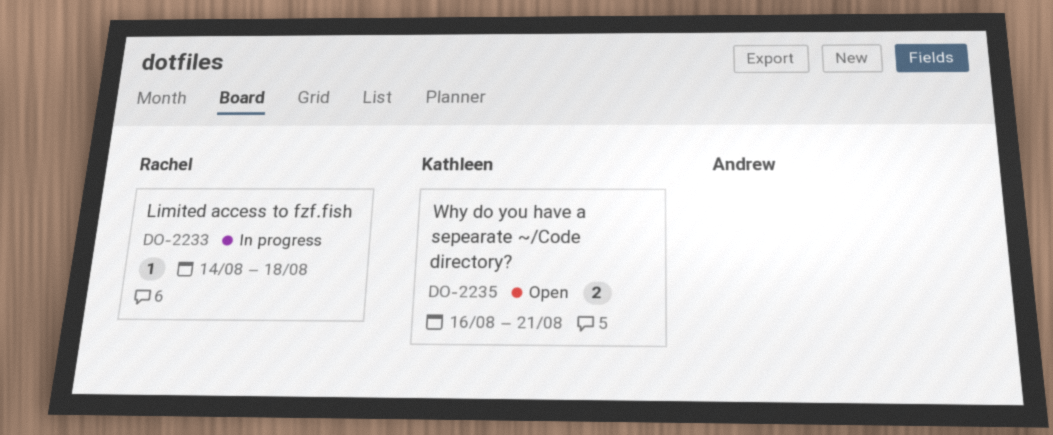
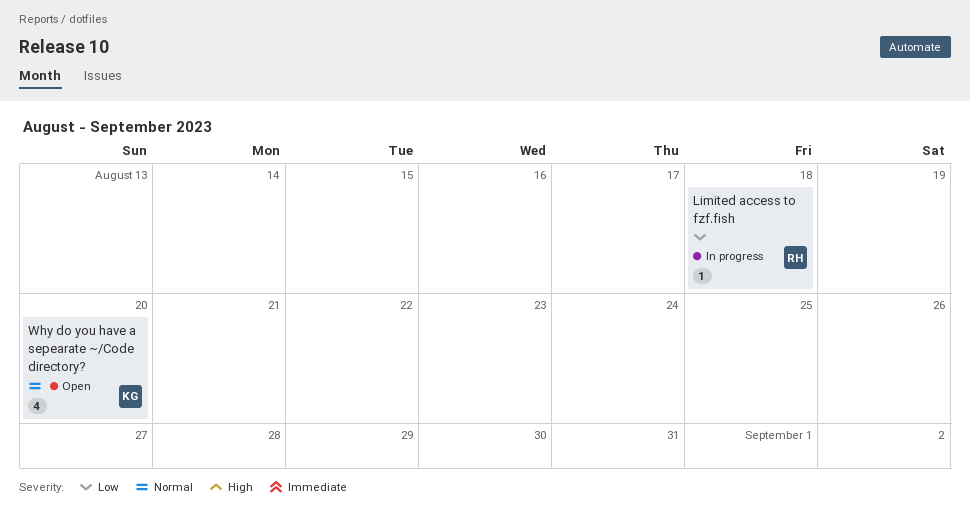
Why do you have a sepearate ~/Code directory?, estimate: 2 -> 4
Why do you have a sepearate ~/Code directory?, due: Aug 21 -> Aug 20

